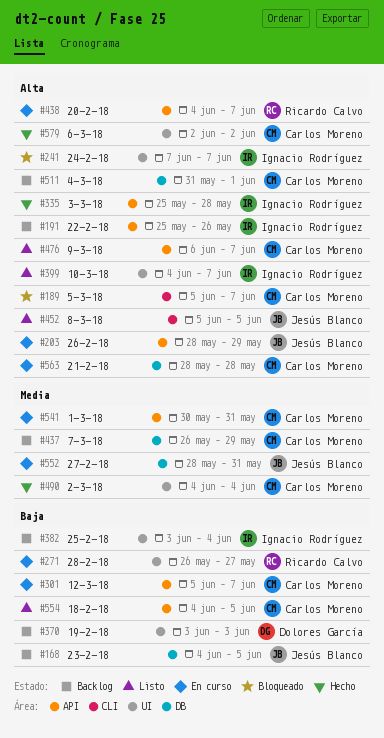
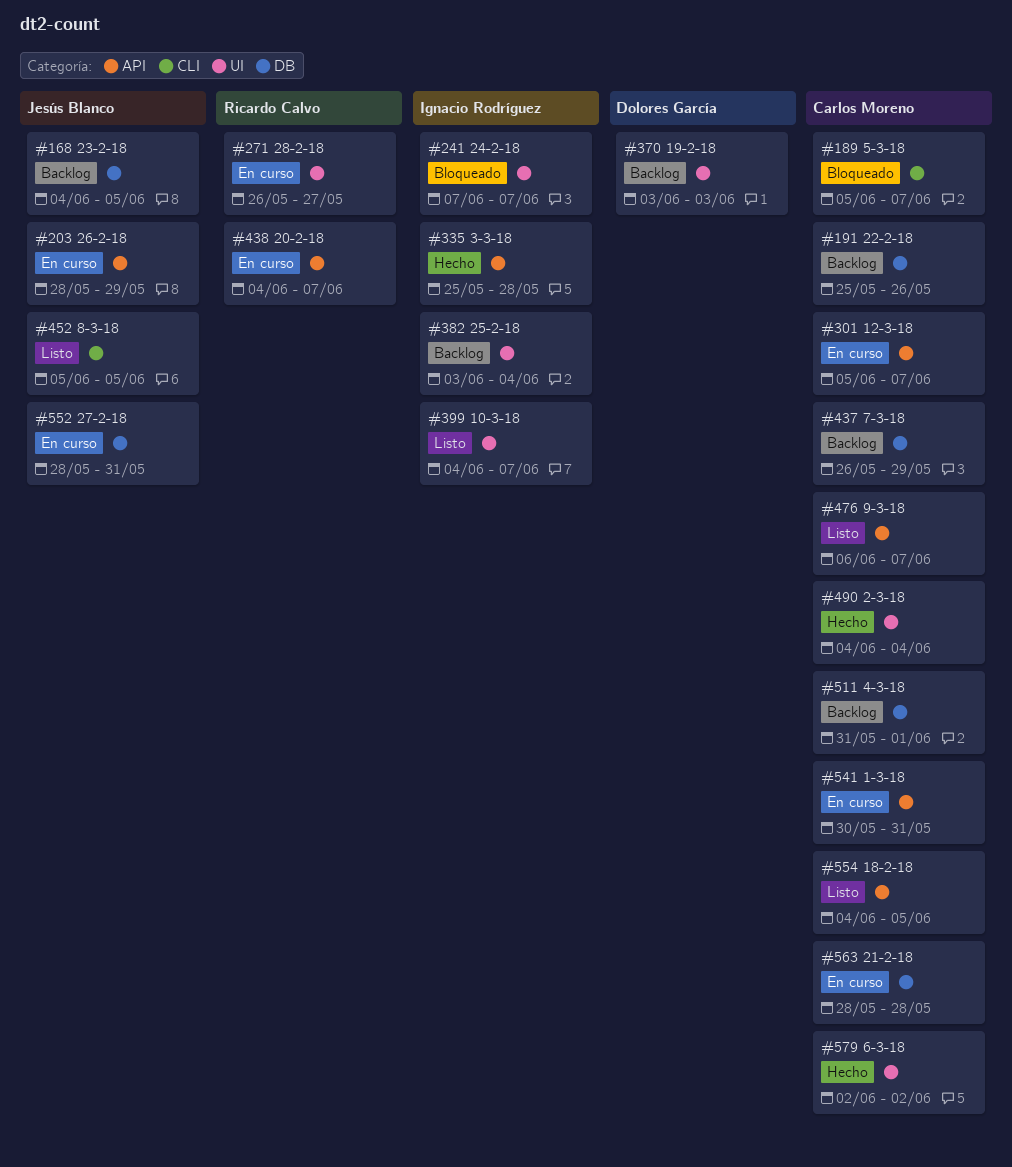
#191, owner: Ignacio Rodríguez -> Carlos Moreno
#191, label: API -> DB

